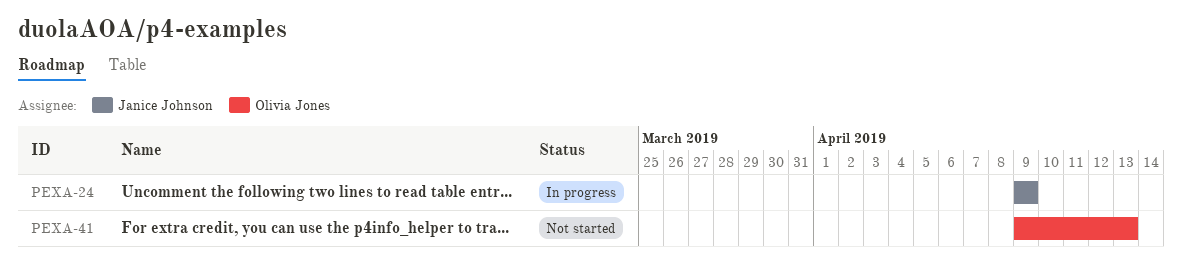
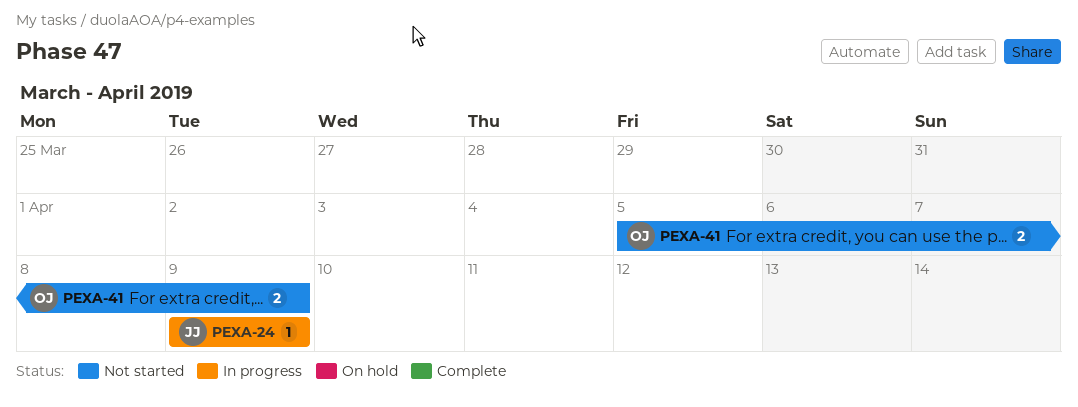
PEXA-41, start: Apr 9 -> Apr 5
PEXA-41, due: Apr 13 -> Apr 9

